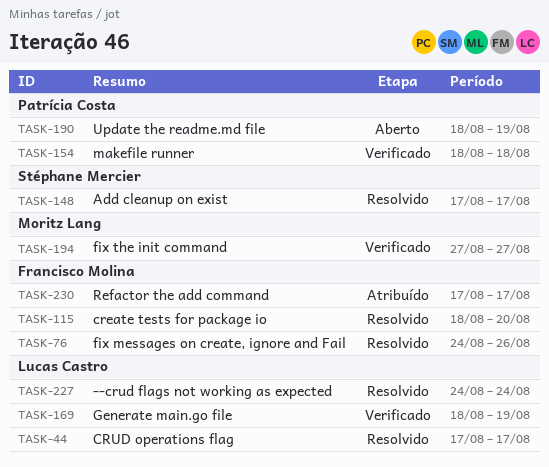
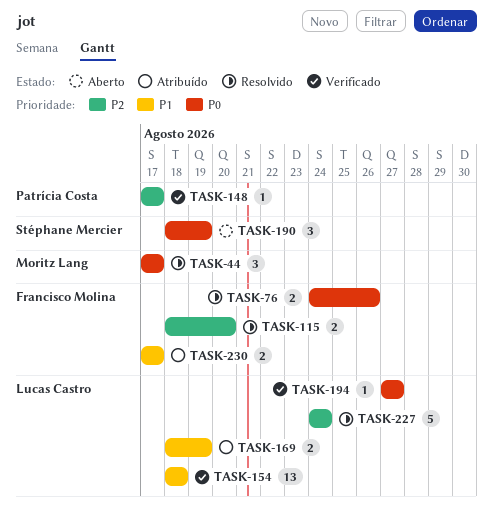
TASK-44, owner: Lucas Castro -> Moritz Lang
TASK-148, status: Resolvido -> Verificado
TASK-148, owner: Stéphane Mercier -> Patrícia Costa
TASK-154, owner: Patrícia Costa -> Lucas Castro
TASK-169, status: Verificado -> Atribuído
TASK-190, owner: Patrícia Costa -> Stéphane Mercier
TASK-194, owner: Moritz Lang -> Lucas Castro

